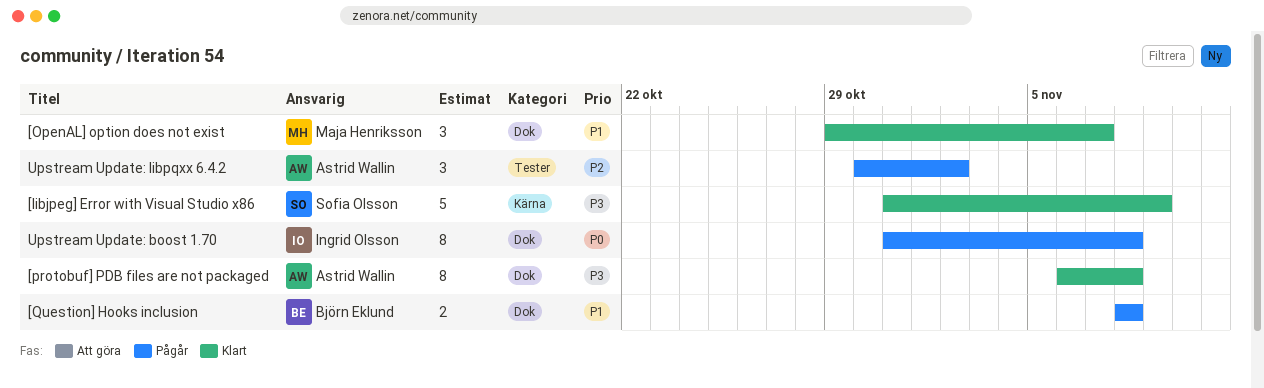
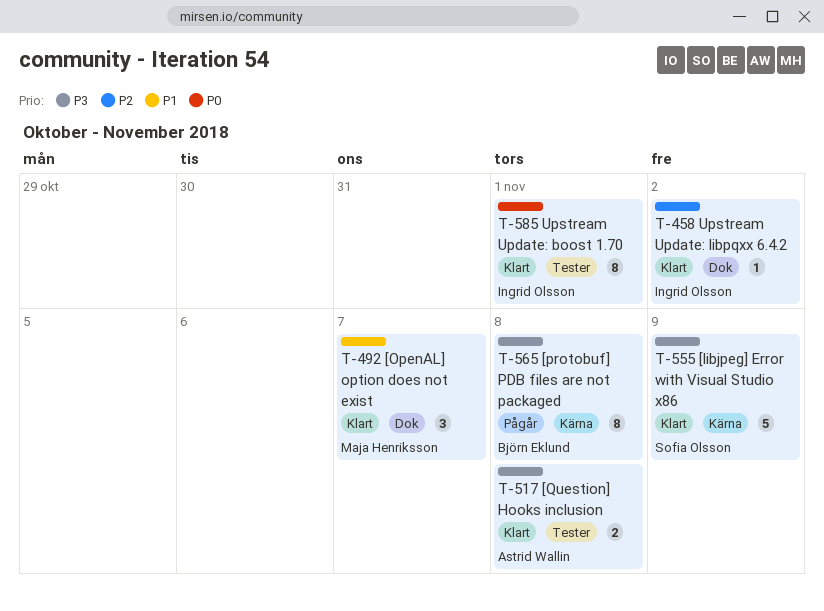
[protobuf] PDB files are not packaged, status: Klart -> Pågår
[protobuf] PDB files are not packaged, owner: Astrid Wallin -> Björn Eklund
[protobuf] PDB files are not packaged, label: Dok -> Kärna
[Question] Hooks inclusion, status: Pågår -> Klart
[Question] Hooks inclusion, owner: Björn Eklund -> Astrid Wallin
[Question] Hooks inclusion, priority: P1 -> P3
[Question] Hooks inclusion, label: Dok -> Tester
Upstream Update: boost 1.70, status: Pågår -> Klart
Upstream Update: boost 1.70, label: Dok -> Tester
Upstream Update: boost 1.70, due: Nov 8 -> Nov 1
Upstream Update: libpqxx 6.4.2, status: Pågår -> Klart
Upstream Update: libpqxx 6.4.2, owner: Astrid Wallin -> Ingrid Olsson
Upstream Update: libpqxx 6.4.2, label: Tester -> Dok
Upstream Update: libpqxx 6.4.2, estimate: 3 -> 1

